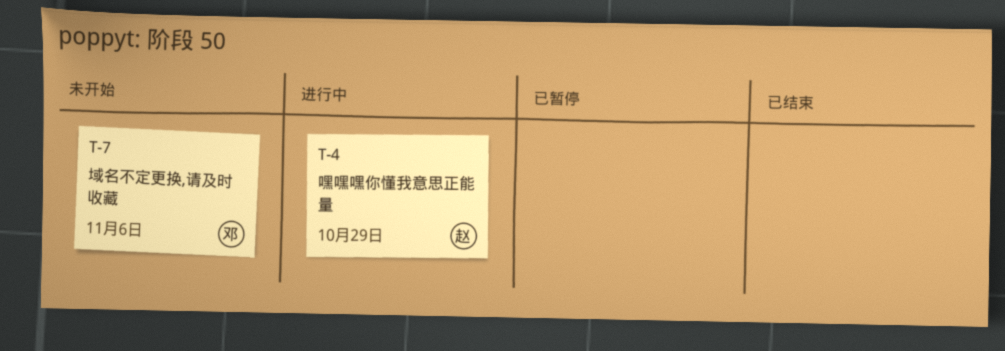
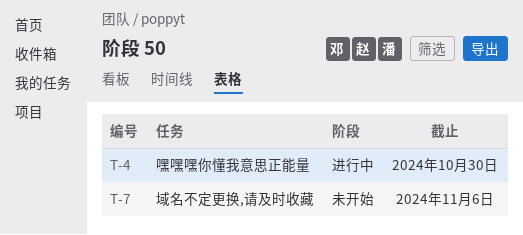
T-4, due: Oct 29 -> Oct 30

